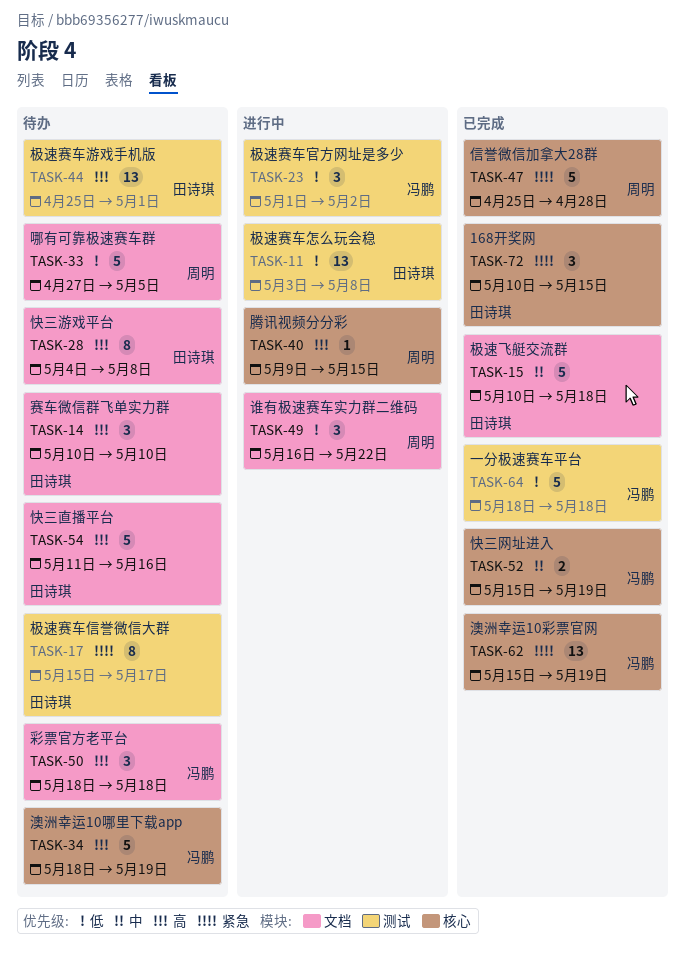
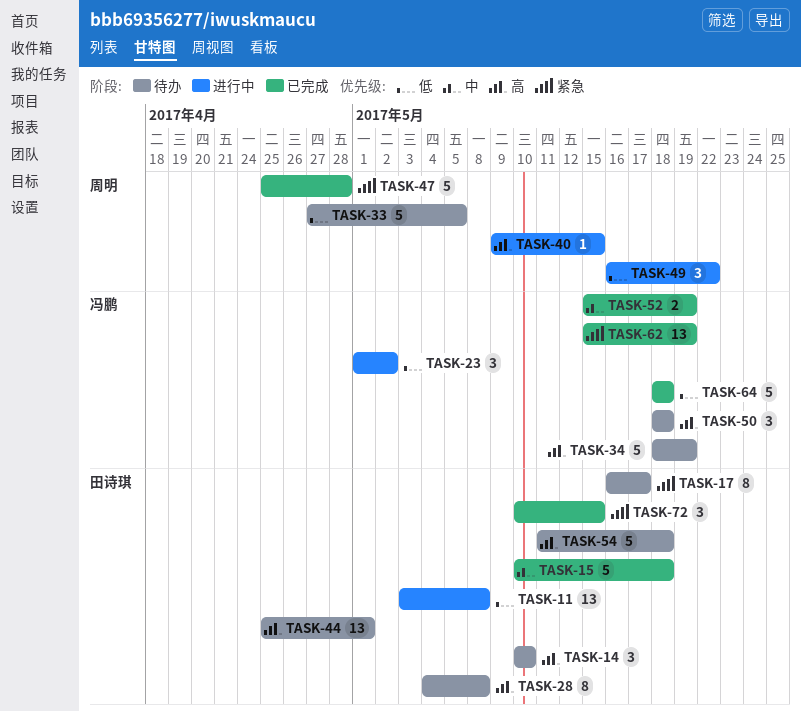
TASK-17, start: May 15 -> May 16
TASK-54, due: May 16 -> May 18

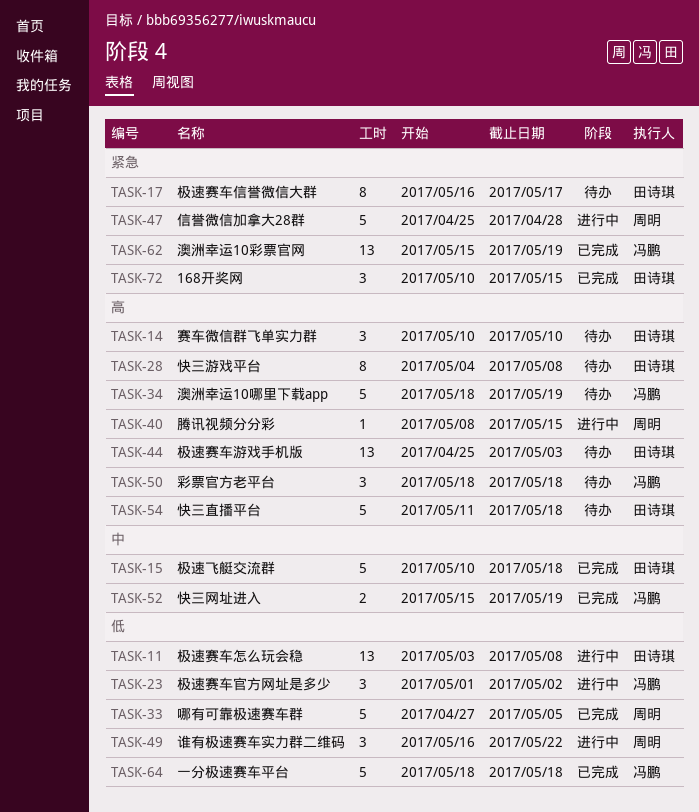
TASK-33, status: 待办 -> 已完成
TASK-40, start: May 9 -> May 8
TASK-44, due: May 1 -> May 3
TASK-47, status: 已完成 -> 进行中

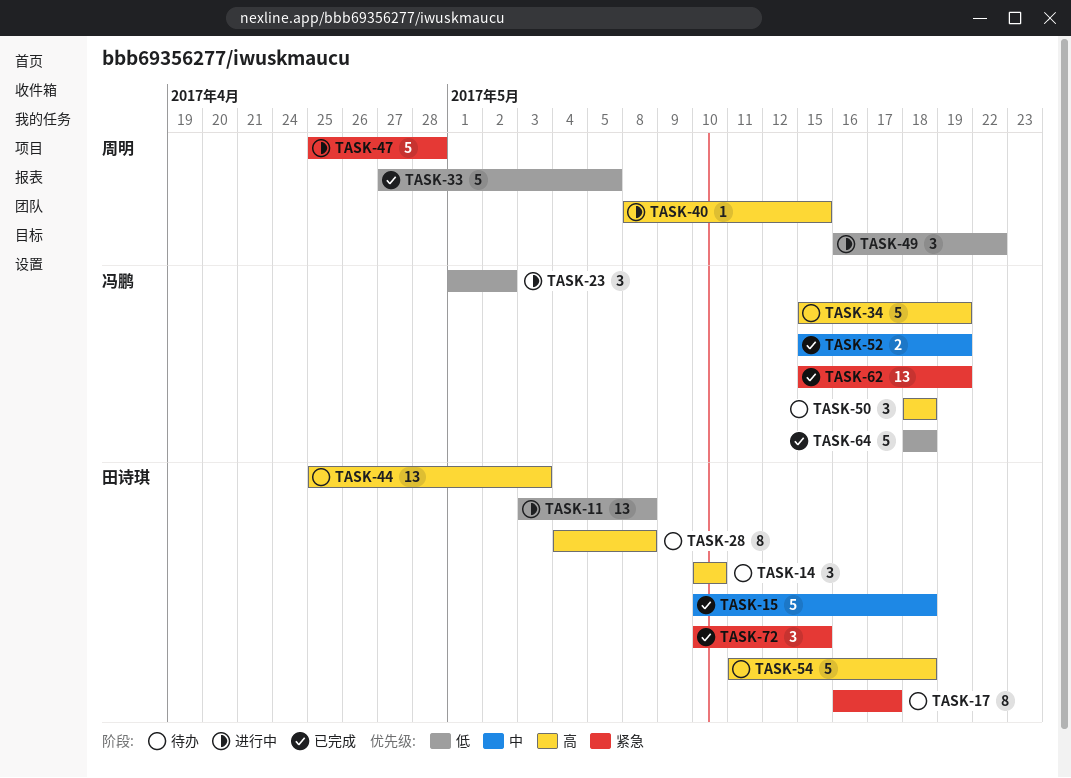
TASK-34, start: May 18 -> May 15

